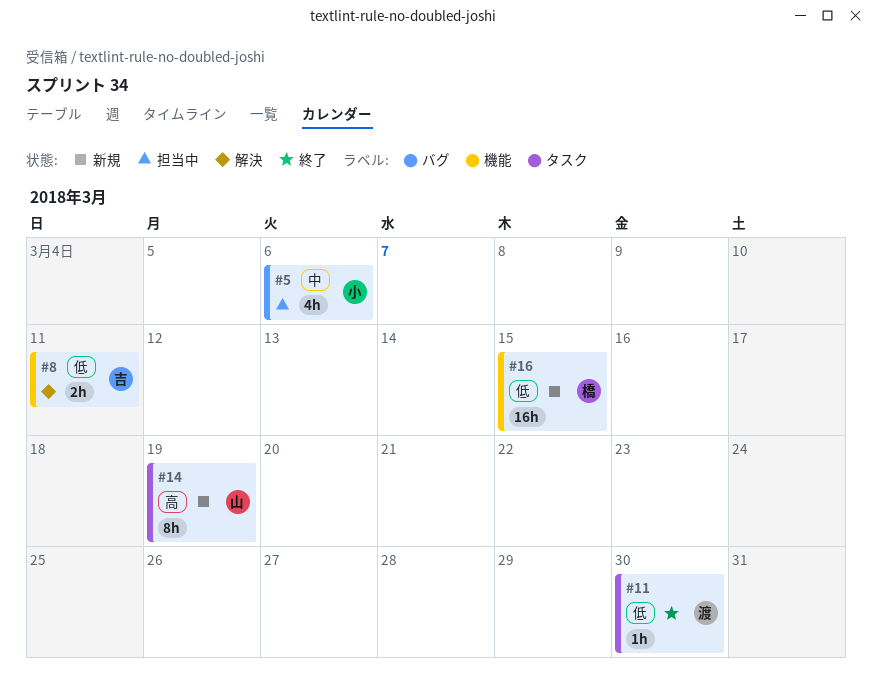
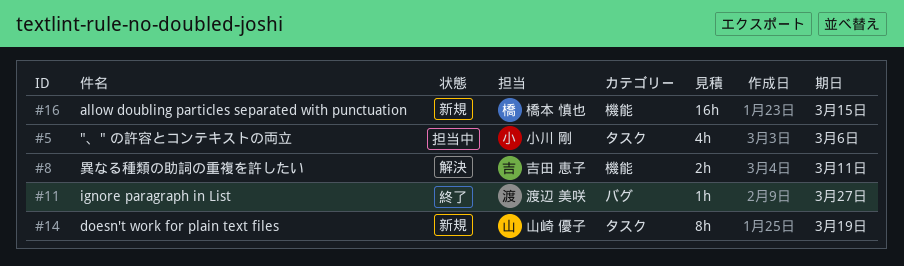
#5, label: バグ -> タスク
#11, label: タスク -> バグ
#11, due: Mar 30 -> Mar 27

